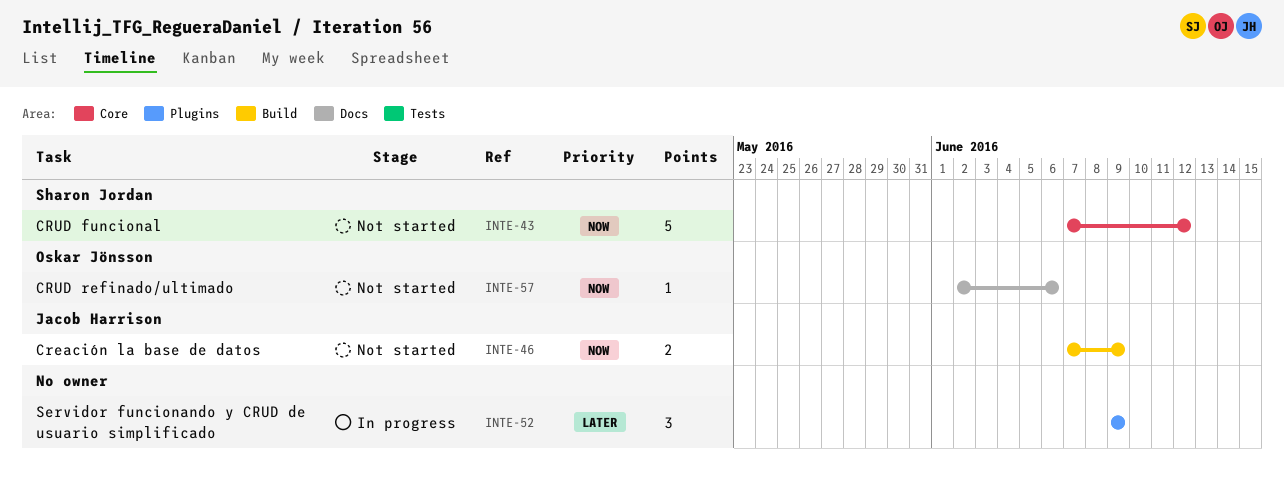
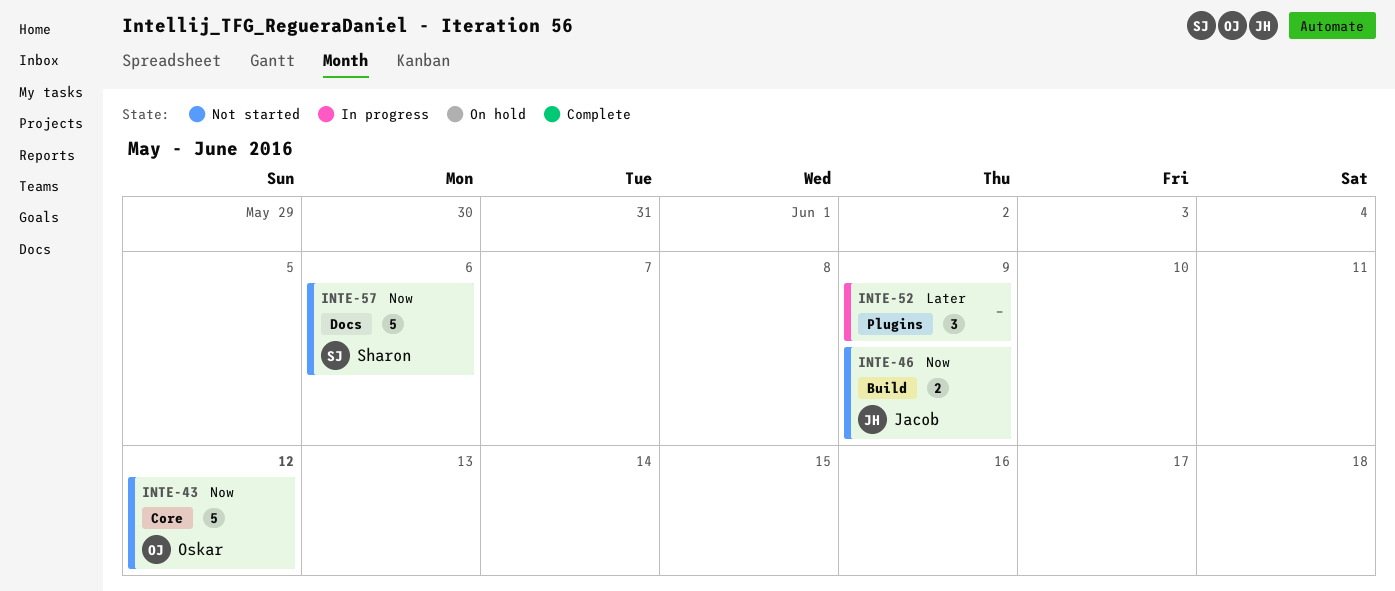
INTE-43, owner: Sharon Jordan -> Oskar Jönsson
INTE-57, owner: Oskar Jönsson -> Sharon Jordan
INTE-57, estimate: 1 -> 5

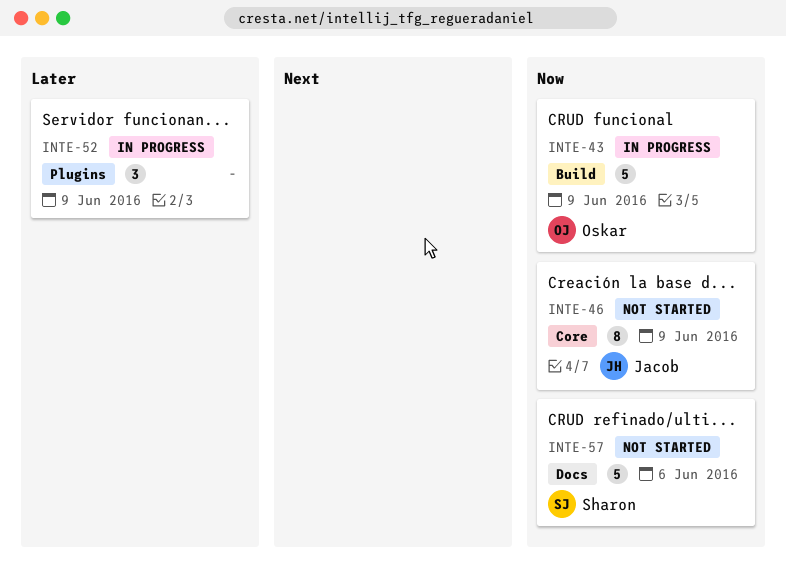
INTE-43, status: Not started -> In progress
INTE-43, label: Core -> Build
INTE-43, due: Jun 12 -> Jun 9
INTE-46, label: Build -> Core
INTE-46, estimate: 2 -> 8

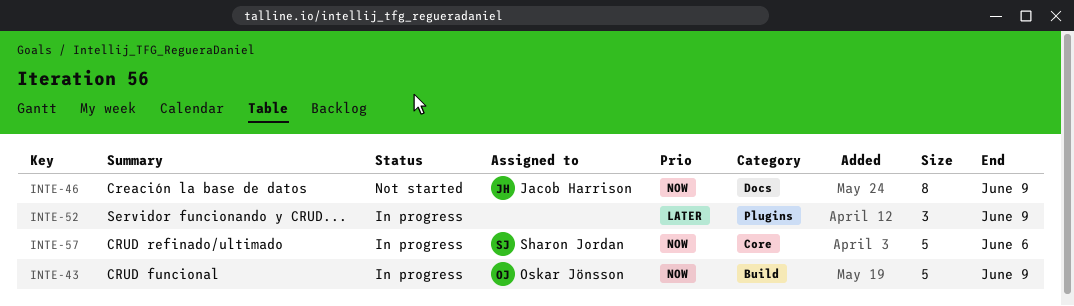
INTE-46, label: Core -> Docs
INTE-57, status: Not started -> In progress
INTE-57, label: Docs -> Core

